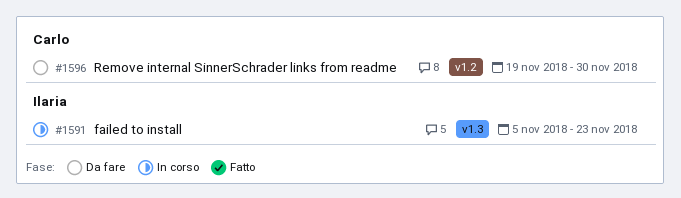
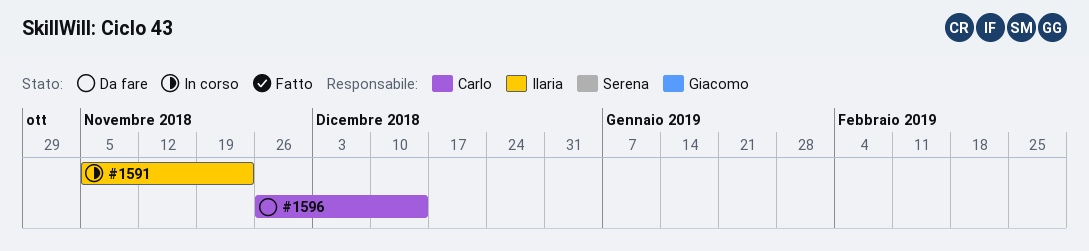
#1596, start: Nov 19 -> Nov 26
#1596, due: Nov 30 -> Dec 14

